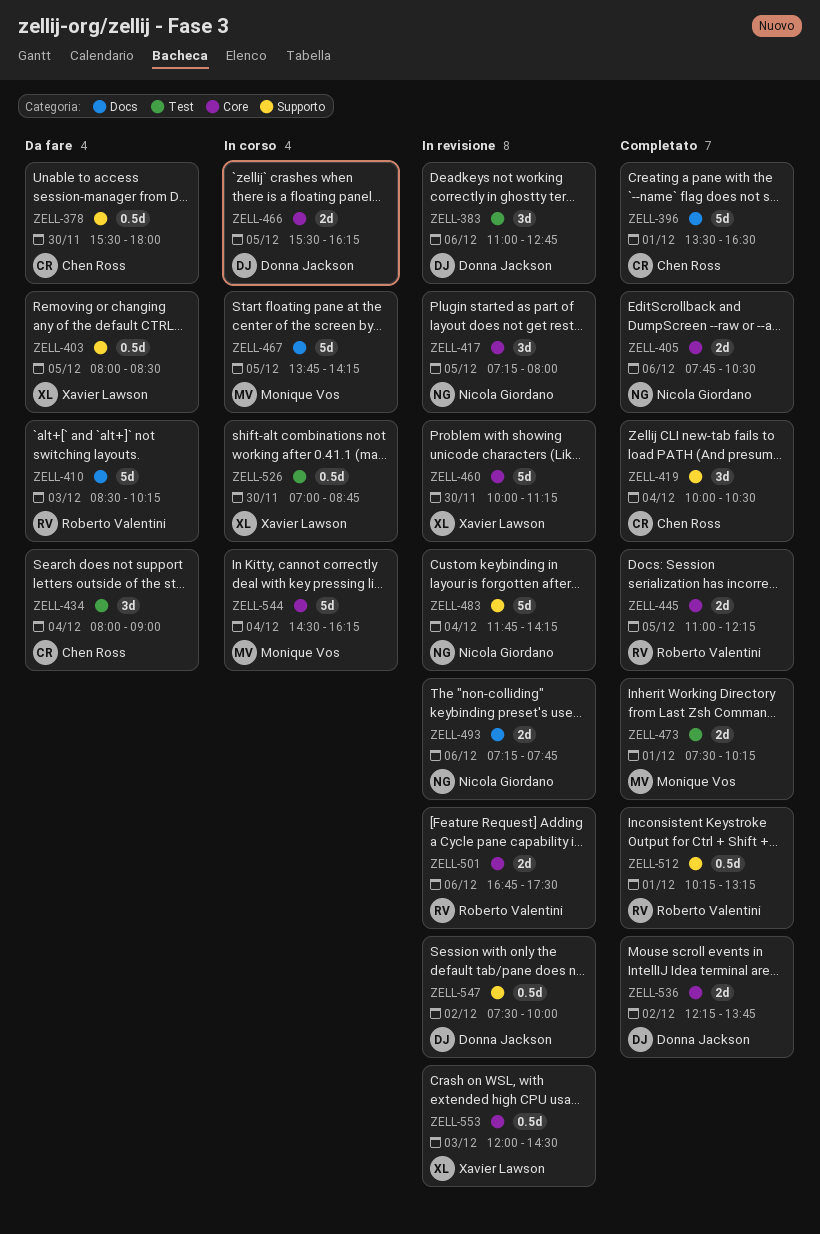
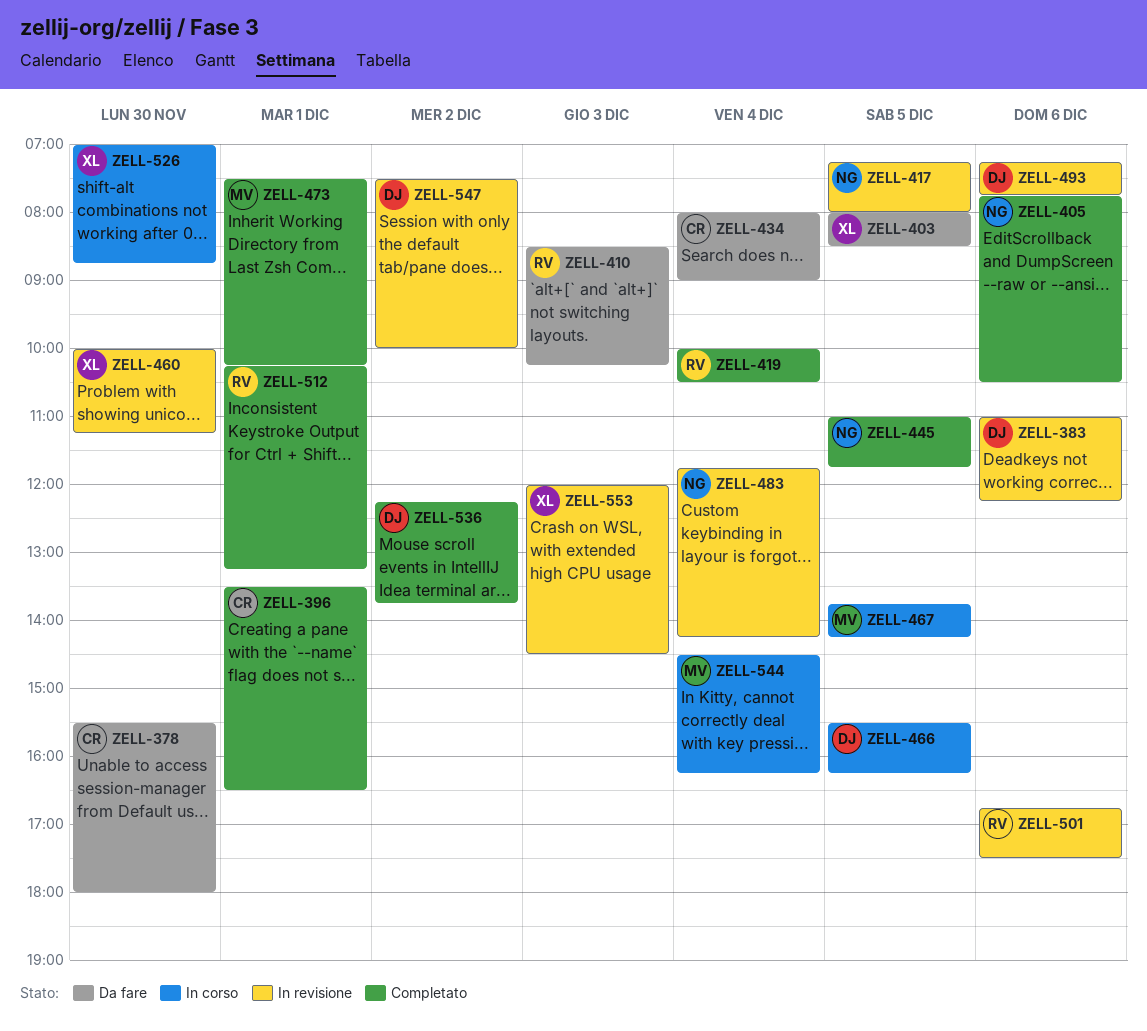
ZELL-383, ends: 12:45 -> 12:15
ZELL-419, owner: Chen Ross -> Roberto Valentini
ZELL-445, owner: Roberto Valentini -> Nicola Giordano
ZELL-445, ends: 12:15 -> 11:45
ZELL-493, owner: Nicola Giordano -> Donna Jackson

